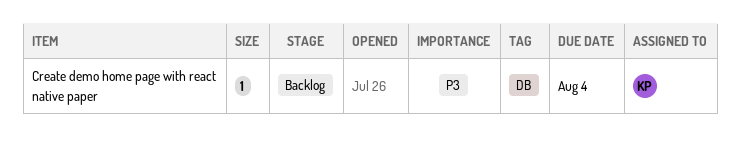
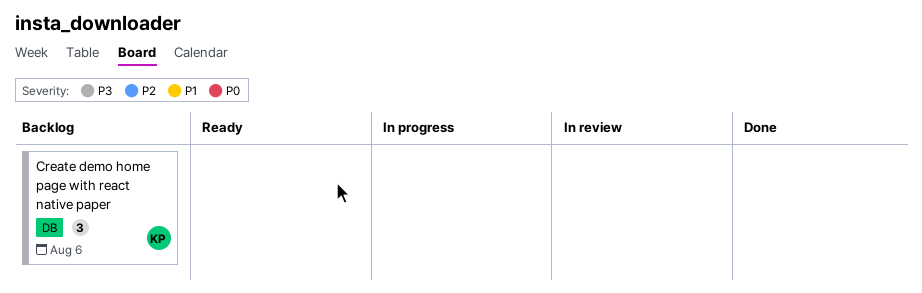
Create demo home page with react native paper, estimate: 1 -> 3
Create demo home page with react native paper, due: Aug 4 -> Aug 6

